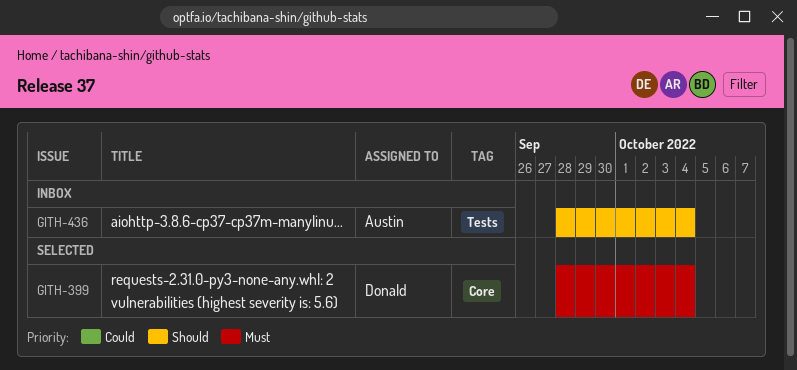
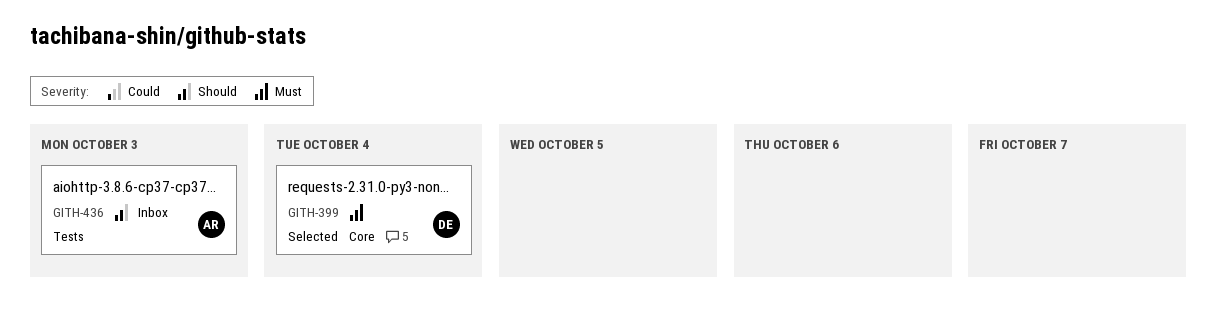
GITH-436, due: Oct 4 -> Oct 3

